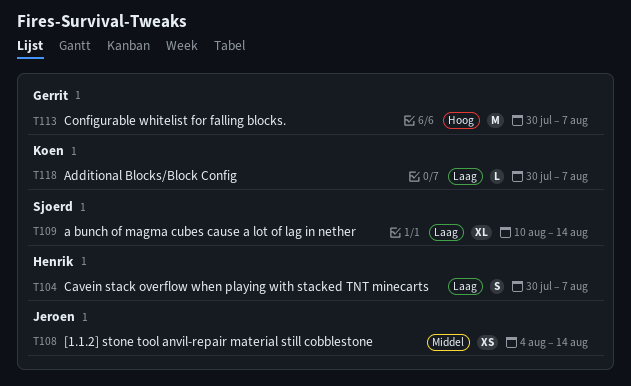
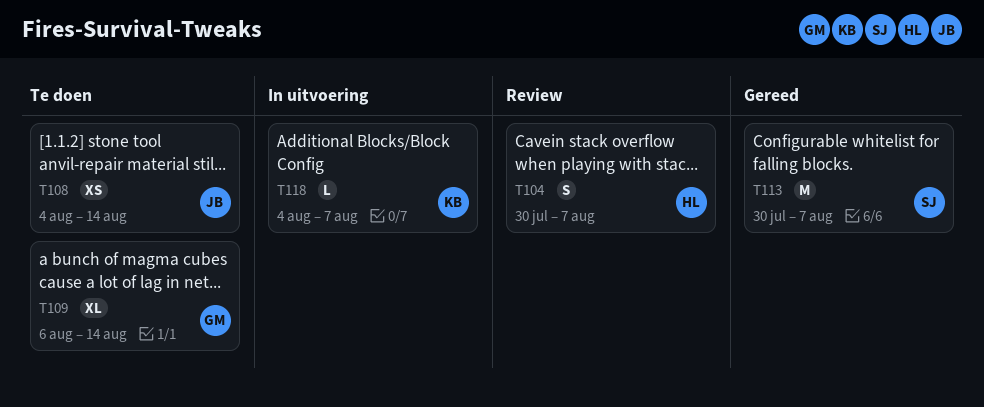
T109, owner: Sjoerd -> Gerrit
T109, start: Aug 10 -> Aug 6
T113, owner: Gerrit -> Sjoerd
T118, start: Jul 30 -> Aug 4

